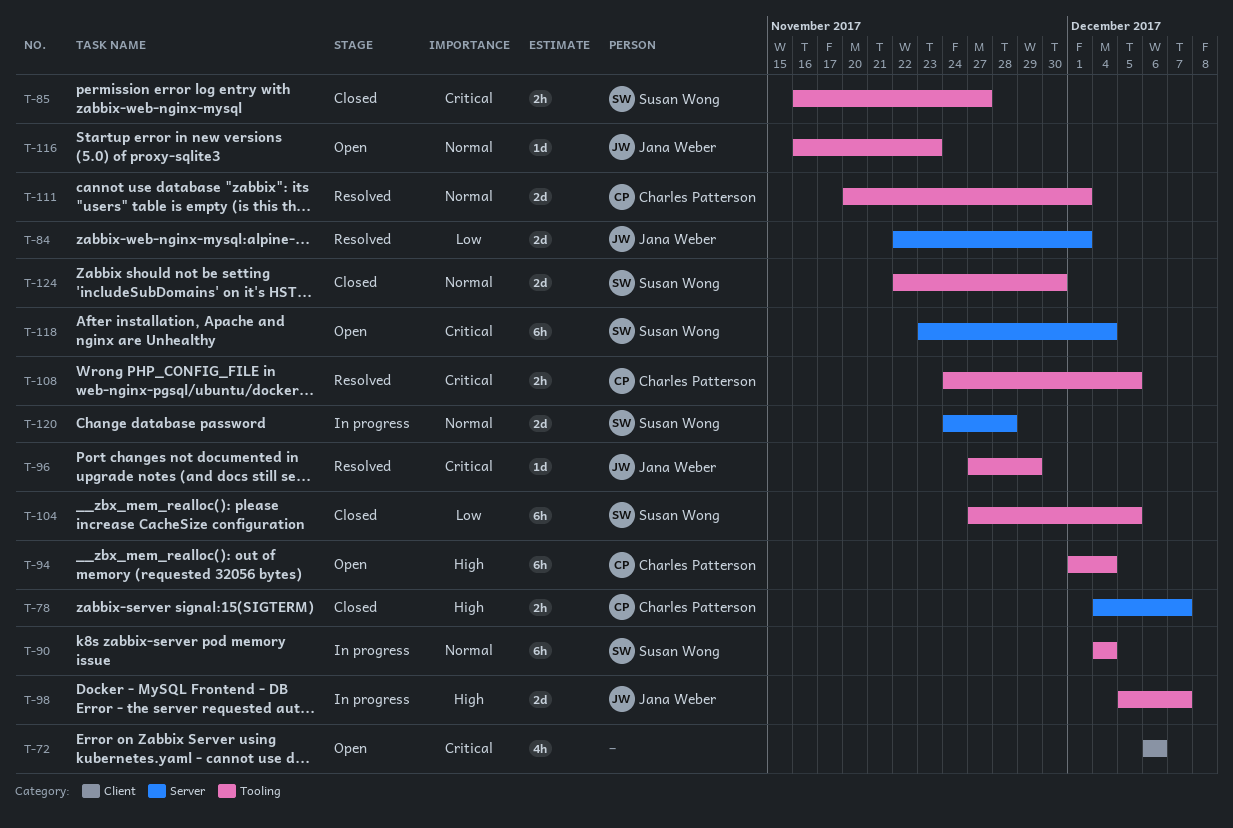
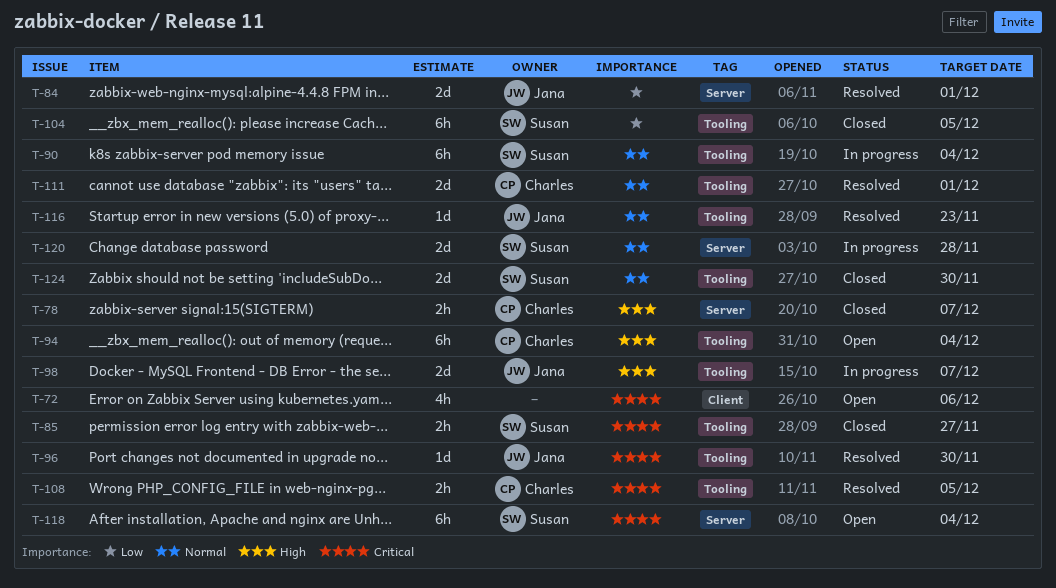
T-96, due: Nov 29 -> Nov 30
T-116, status: Open -> Resolved

